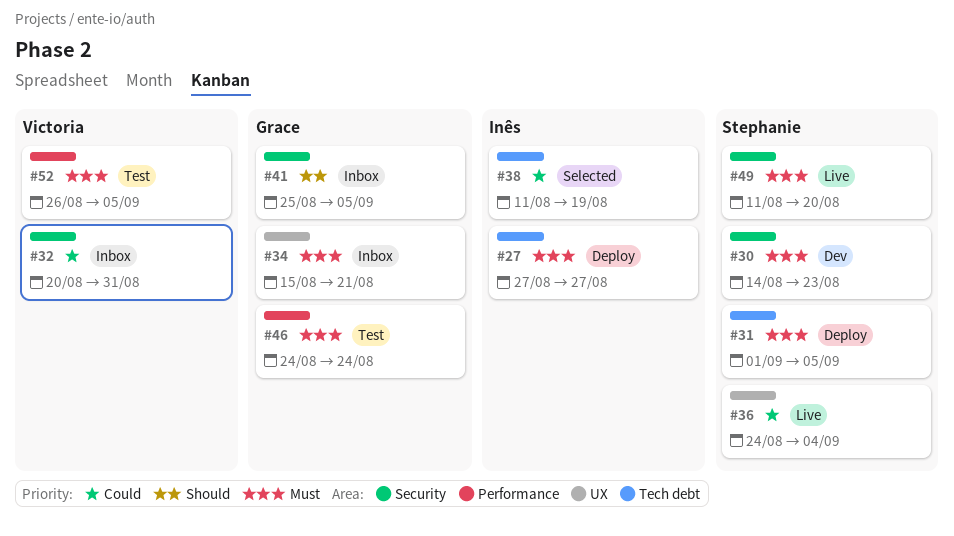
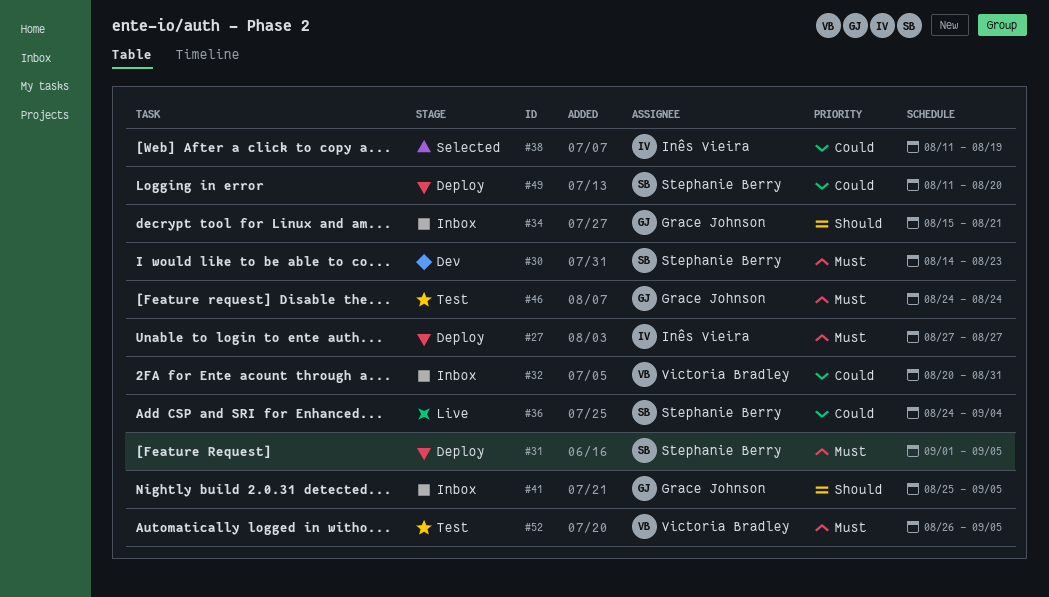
#34, priority: Must -> Should
#49, status: Live -> Deploy
#49, priority: Must -> Could

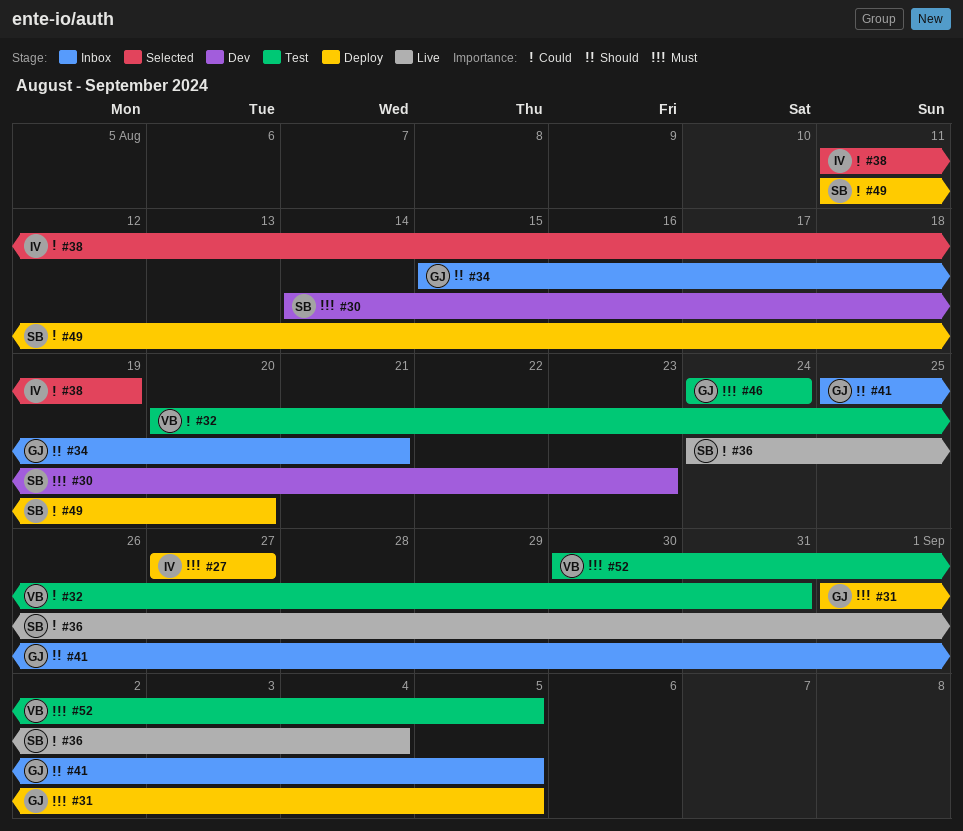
#31, owner: Stephanie Berry -> Grace Johnson
#32, status: Inbox -> Test
#52, start: Aug 26 -> Aug 30

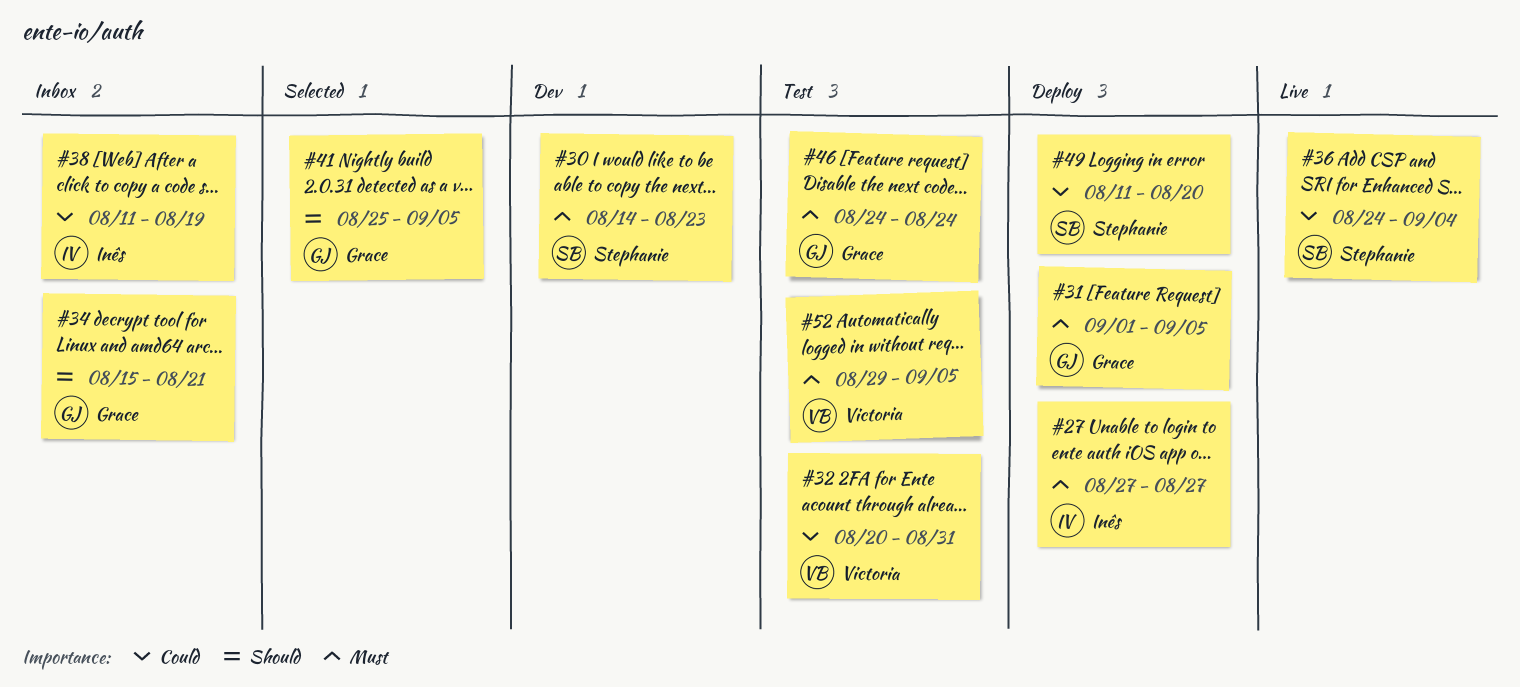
#38, status: Selected -> Inbox
#41, status: Inbox -> Selected
#52, start: Aug 30 -> Aug 29

